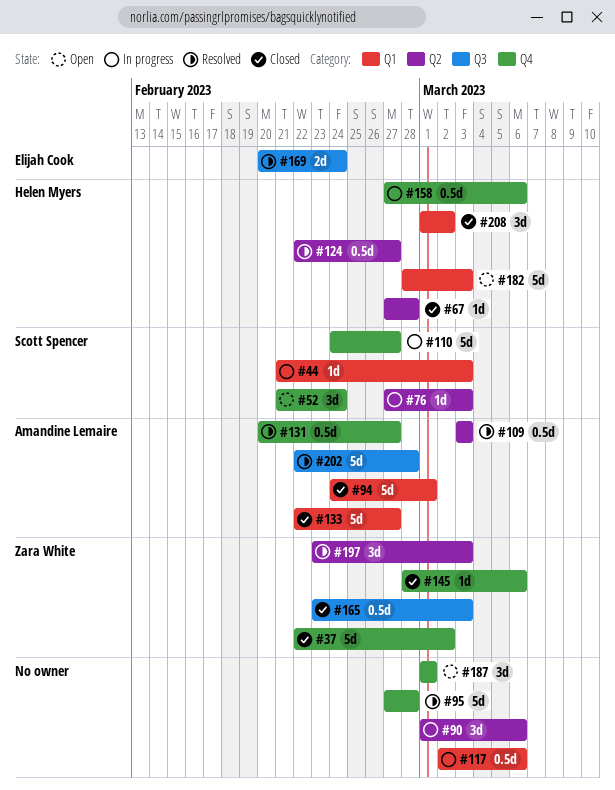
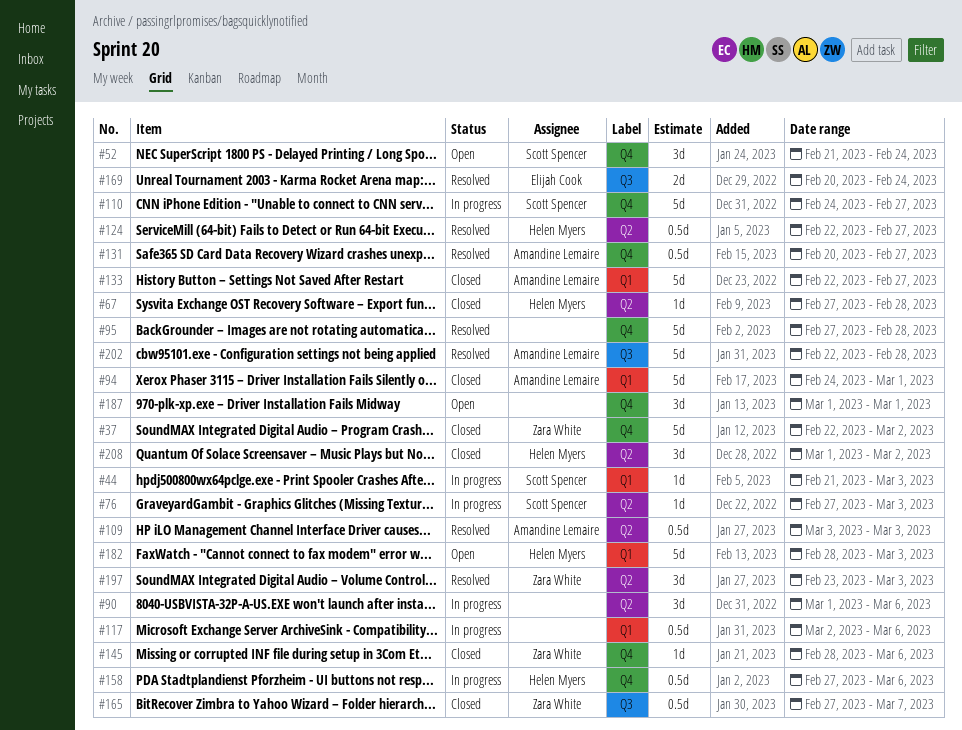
#165, start: Feb 23 -> Feb 27
#165, due: Mar 3 -> Mar 7
#208, label: Q1 -> Q2

